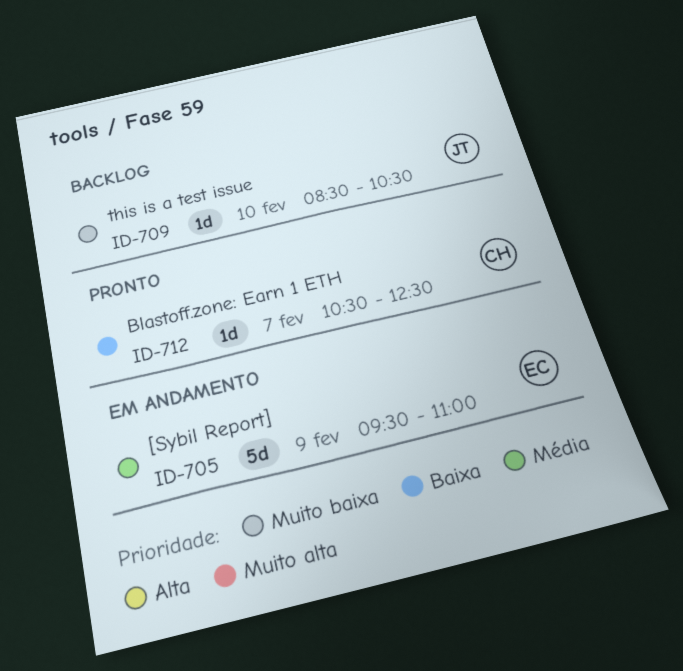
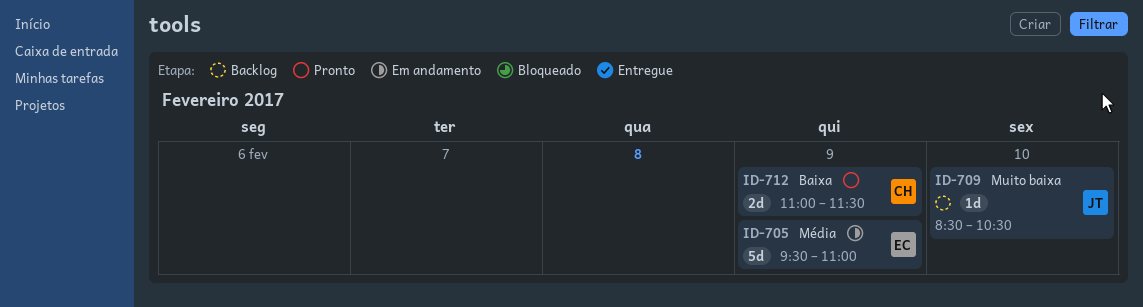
ID-712, estimate: 1d -> 2d
ID-712, day: Feb 7 -> Feb 9
ID-712, begins: 10:30 -> 11:00
ID-712, ends: 12:30 -> 11:30

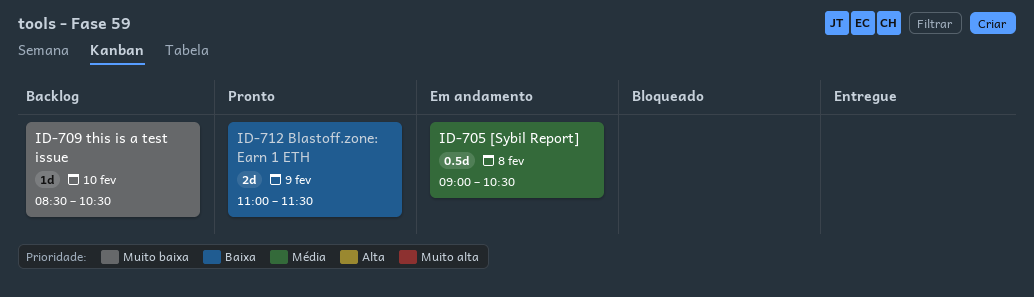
ID-705, estimate: 5d -> 0.5d
ID-705, day: Feb 9 -> Feb 8
ID-705, begins: 09:30 -> 09:00
ID-705, ends: 11:00 -> 10:30

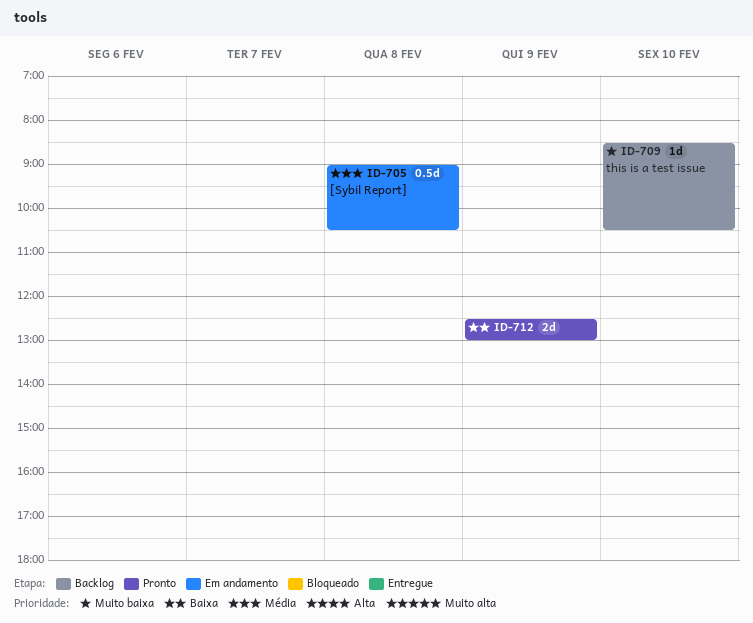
ID-712, begins: 11:00 -> 12:30
ID-712, ends: 11:30 -> 13:00

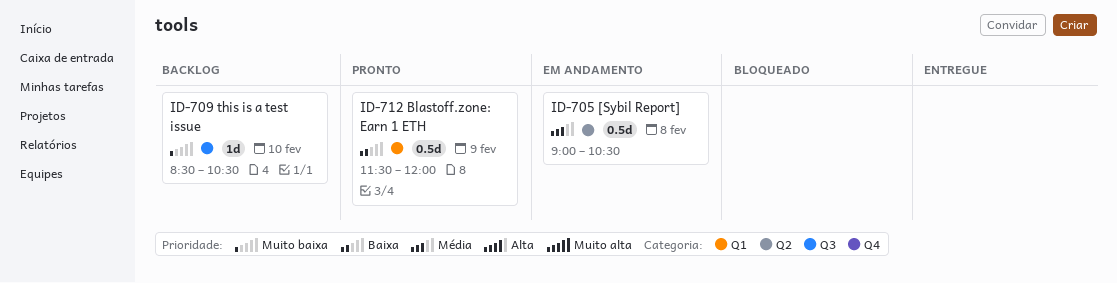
ID-712, estimate: 2d -> 0.5d
ID-712, begins: 12:30 -> 11:30
ID-712, ends: 13:00 -> 12:00

